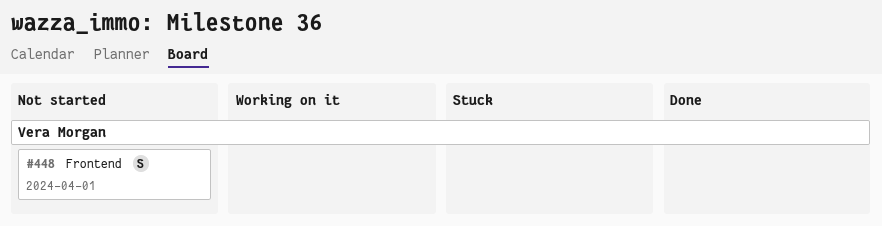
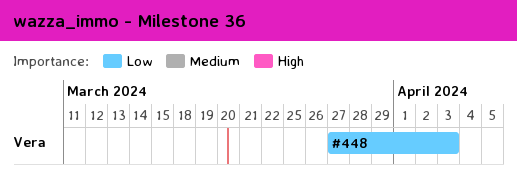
#448, due: Apr 1 -> Apr 3

